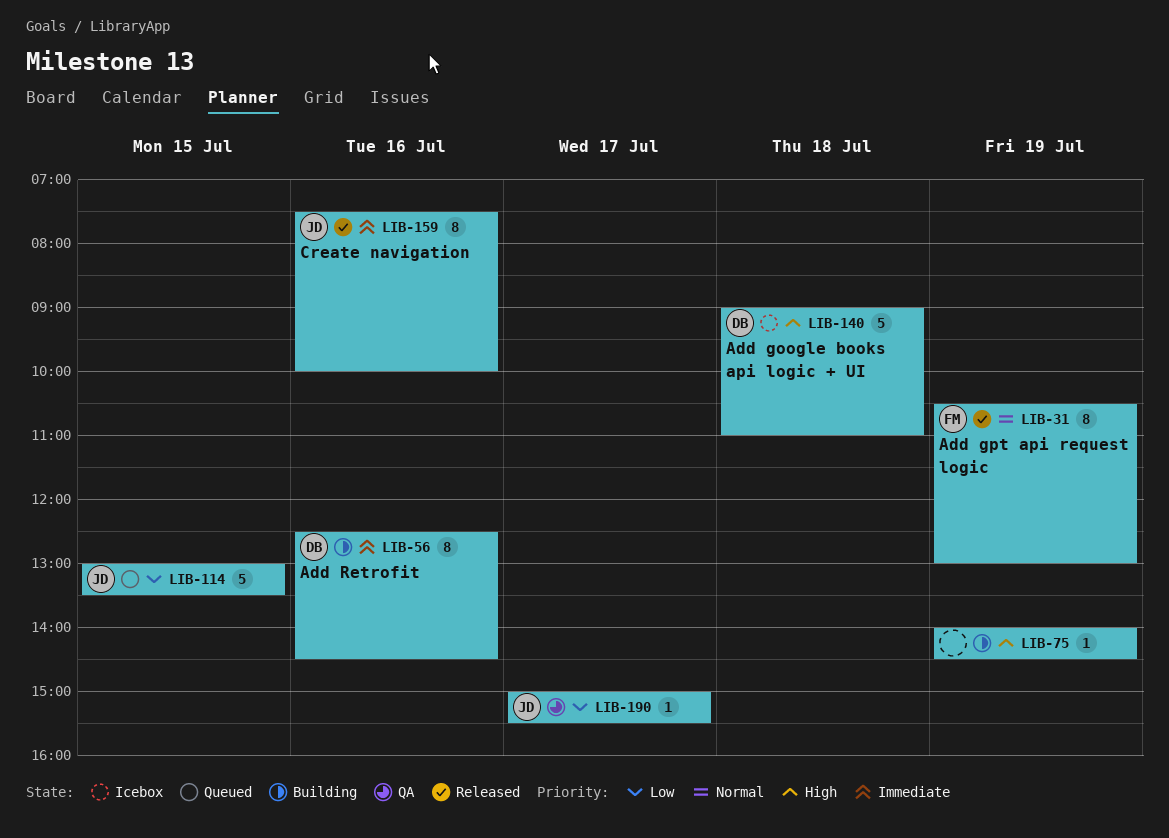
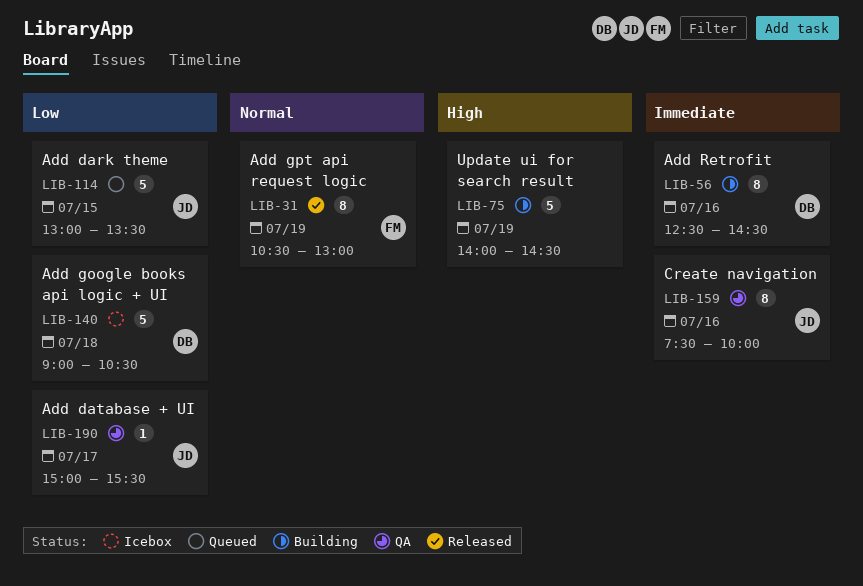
LIB-75, estimate: 1 -> 5
LIB-140, priority: High -> Low
LIB-140, ends: 11:00 -> 10:30
LIB-159, status: Released -> QA

